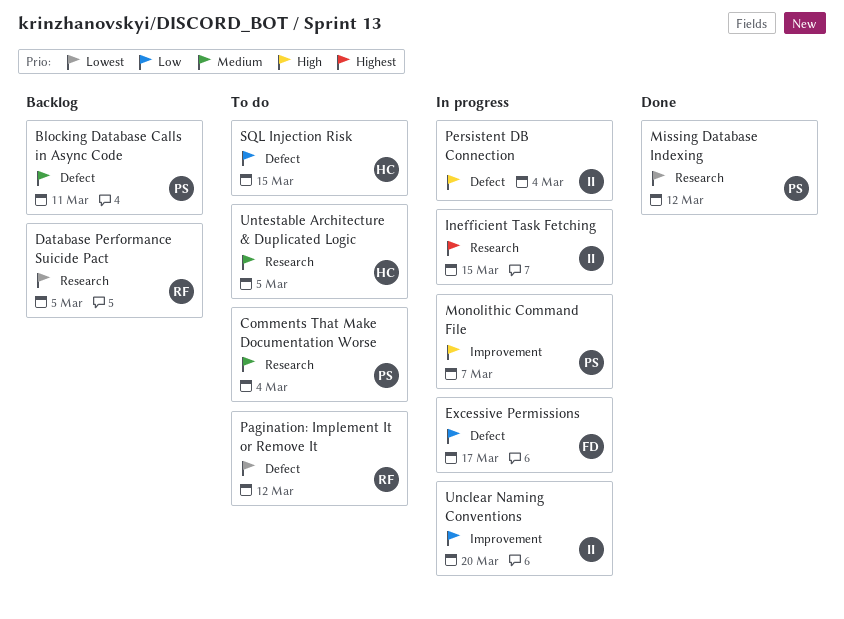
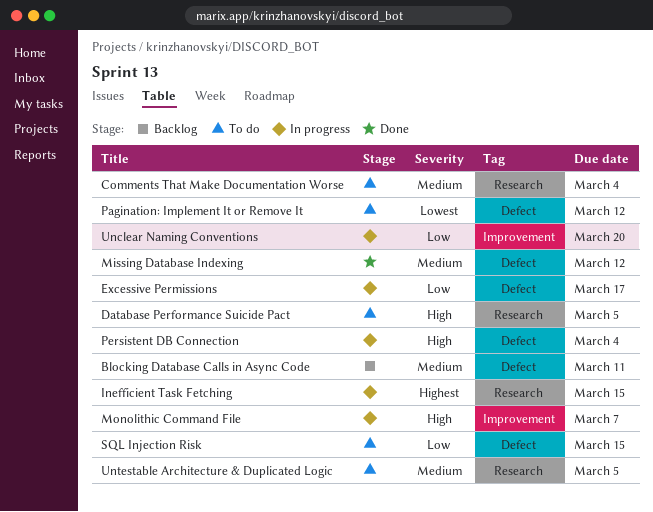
Database Performance Suicide Pact, status: Backlog -> To do
Database Performance Suicide Pact, priority: Lowest -> High
Missing Database Indexing, priority: Lowest -> Medium
Missing Database Indexing, label: Research -> Defect

